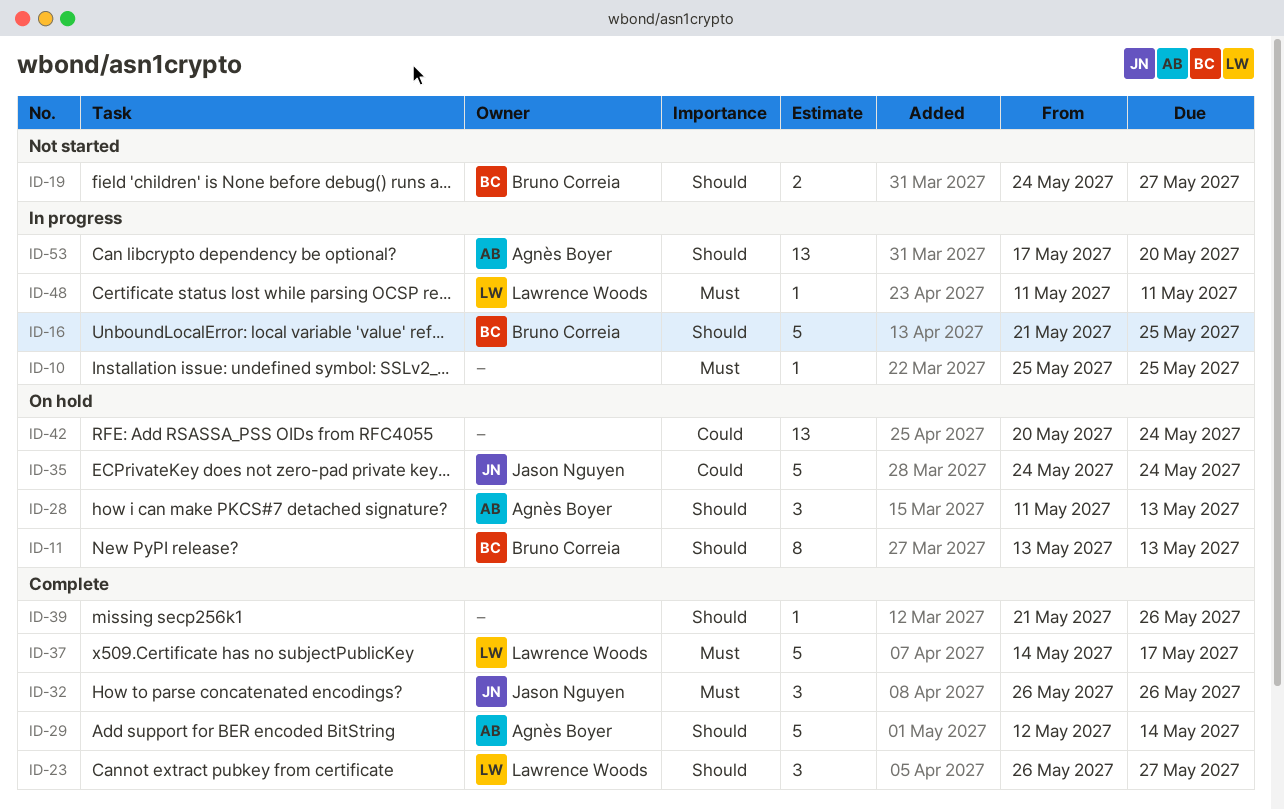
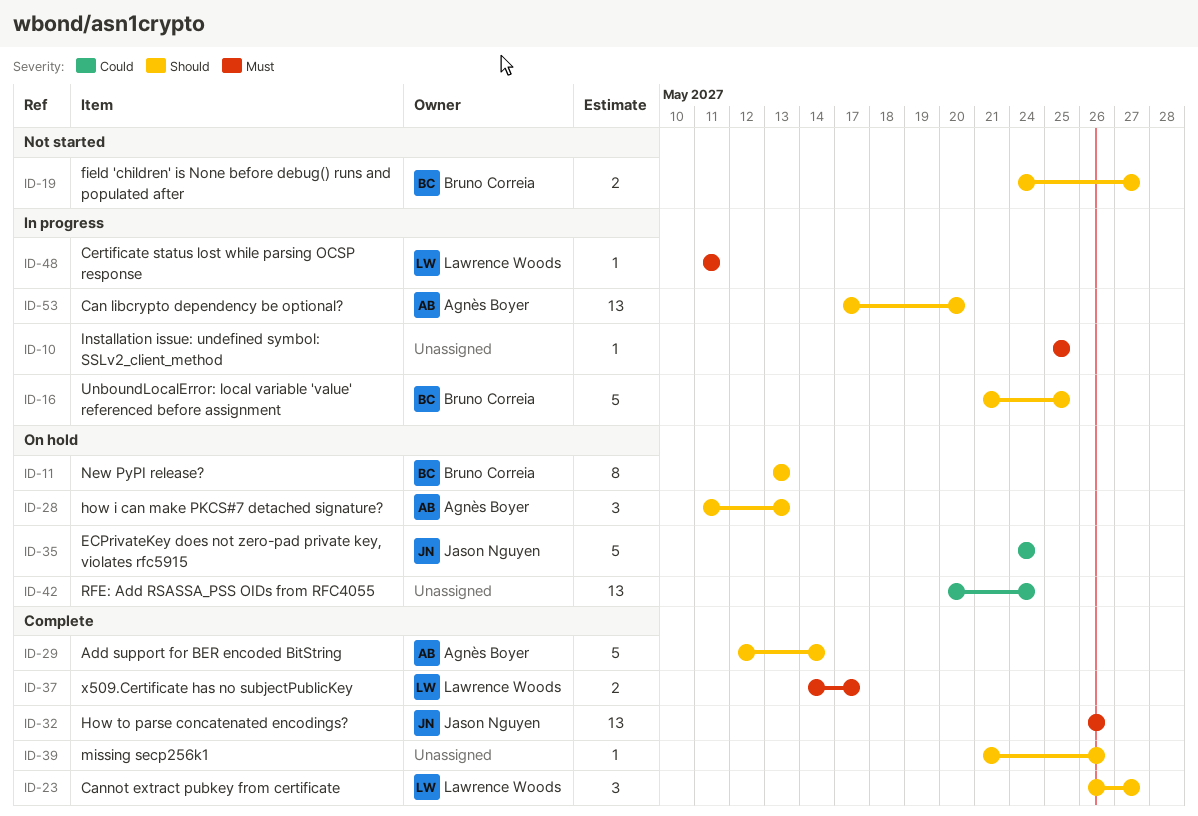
ID-32, estimate: 3 -> 13
ID-37, estimate: 5 -> 2

